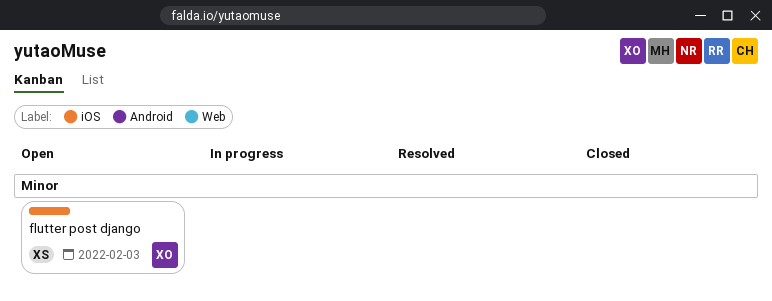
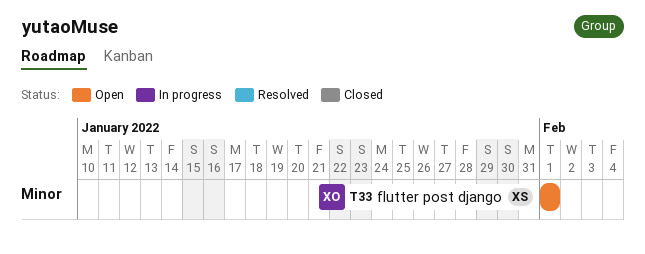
flutter post django, due: Feb 3 -> Feb 1

